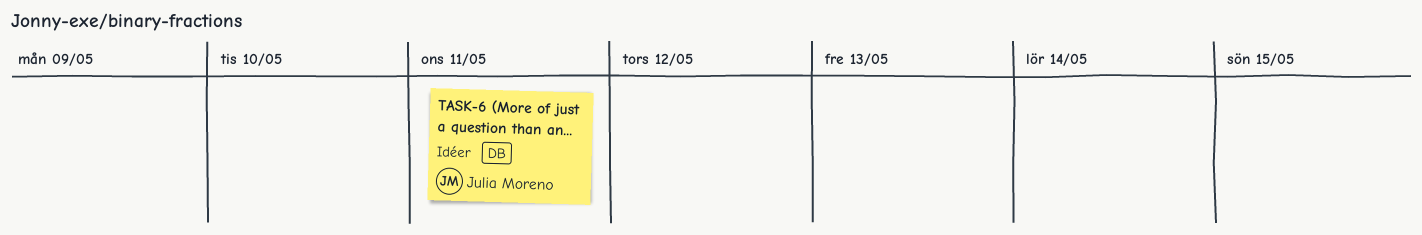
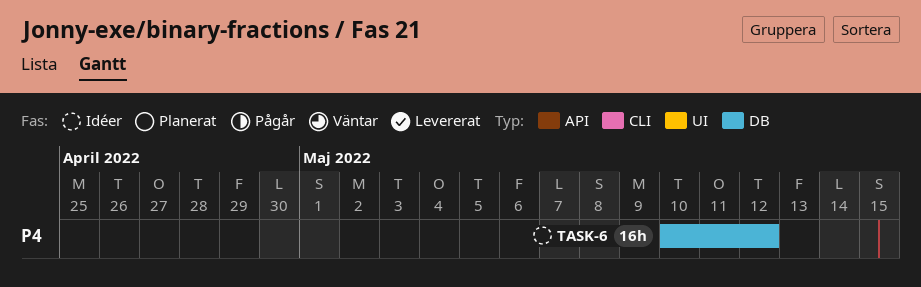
TASK-6, due: May 11 -> May 12

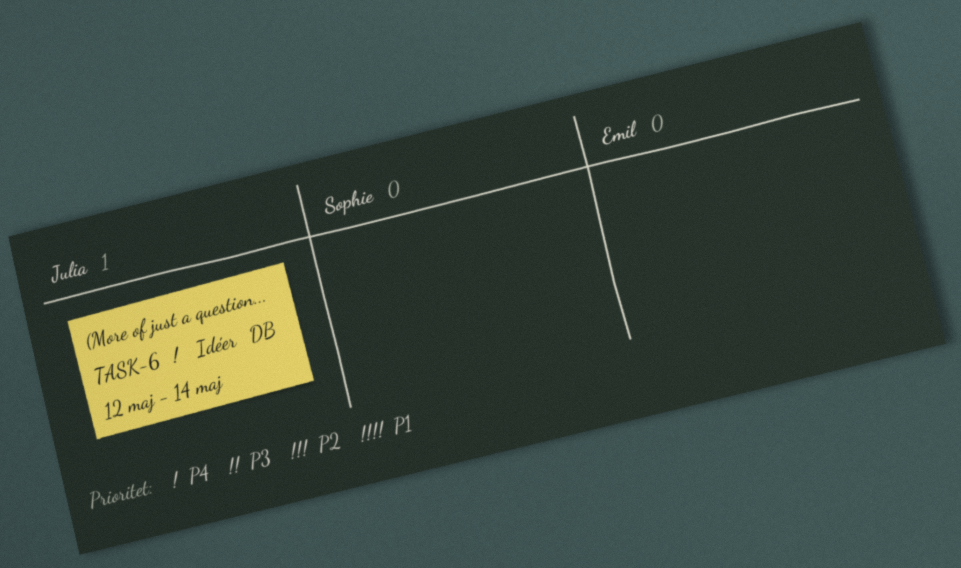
TASK-6, start: May 10 -> May 12
TASK-6, due: May 12 -> May 14

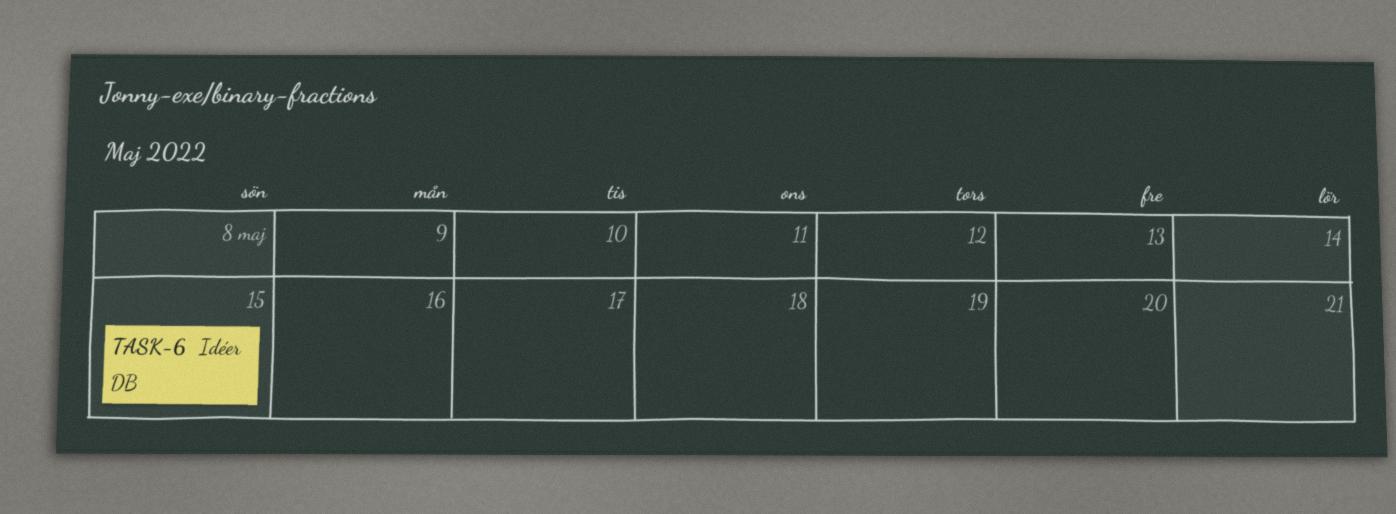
TASK-6, due: May 14 -> May 15

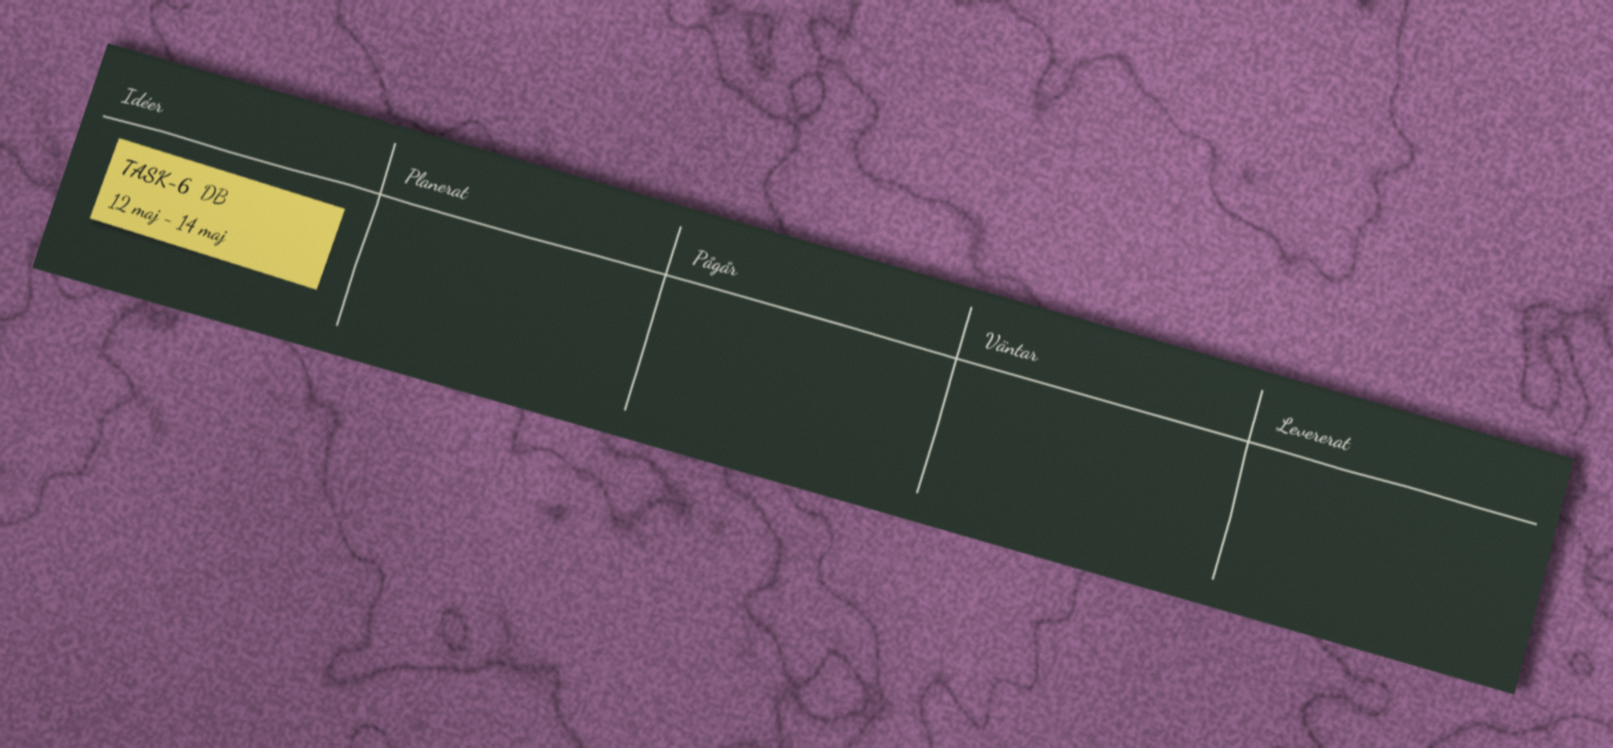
TASK-6, due: May 15 -> May 14

